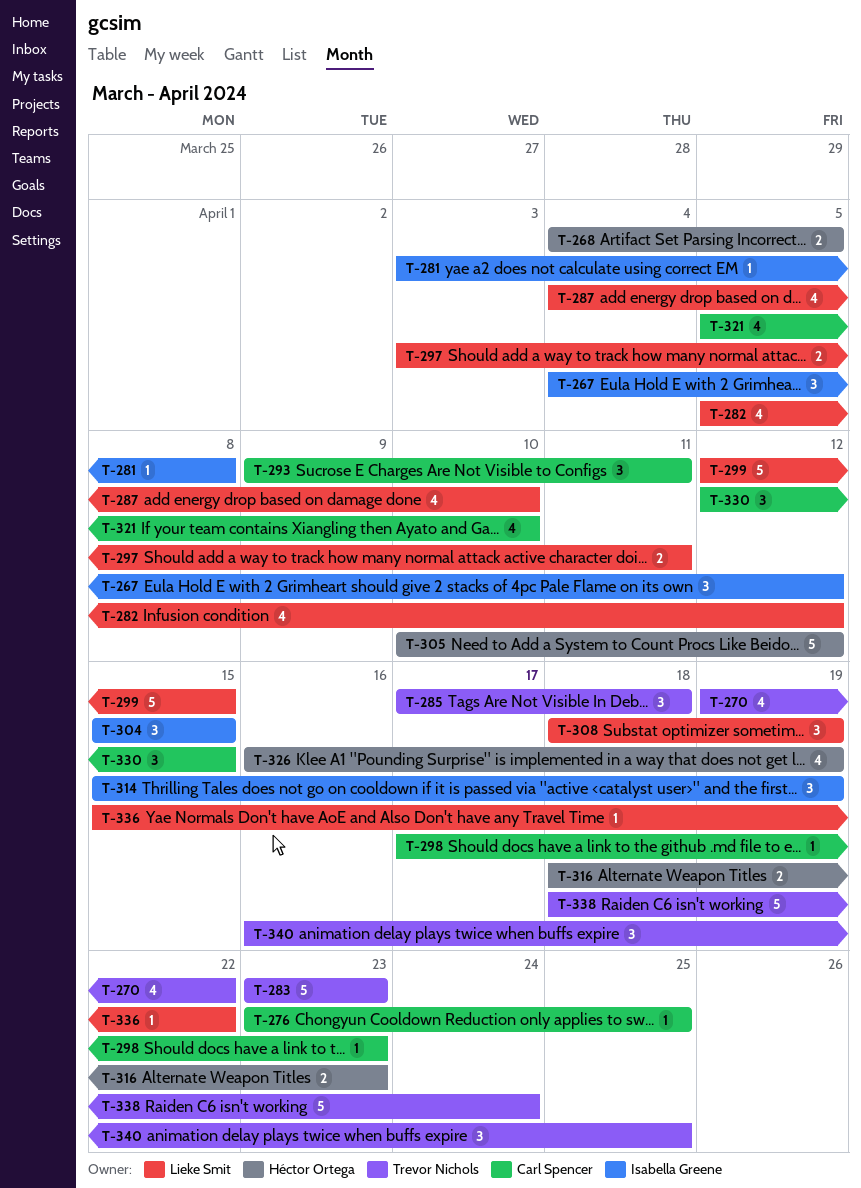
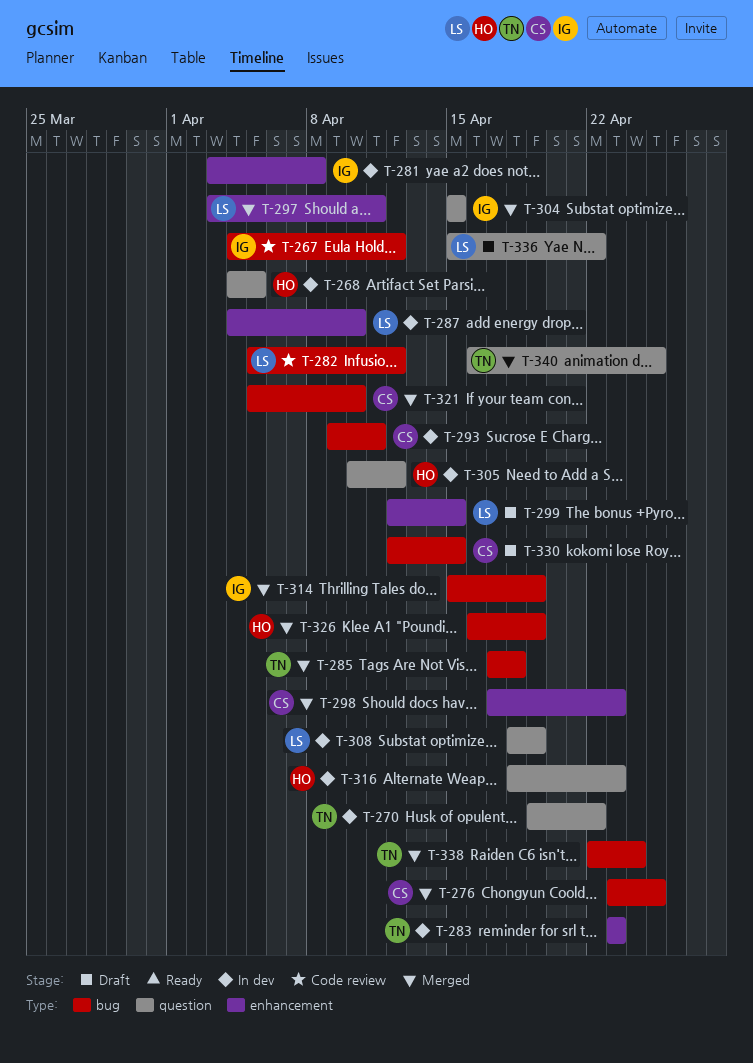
T-338, start: Apr 18 -> Apr 22

